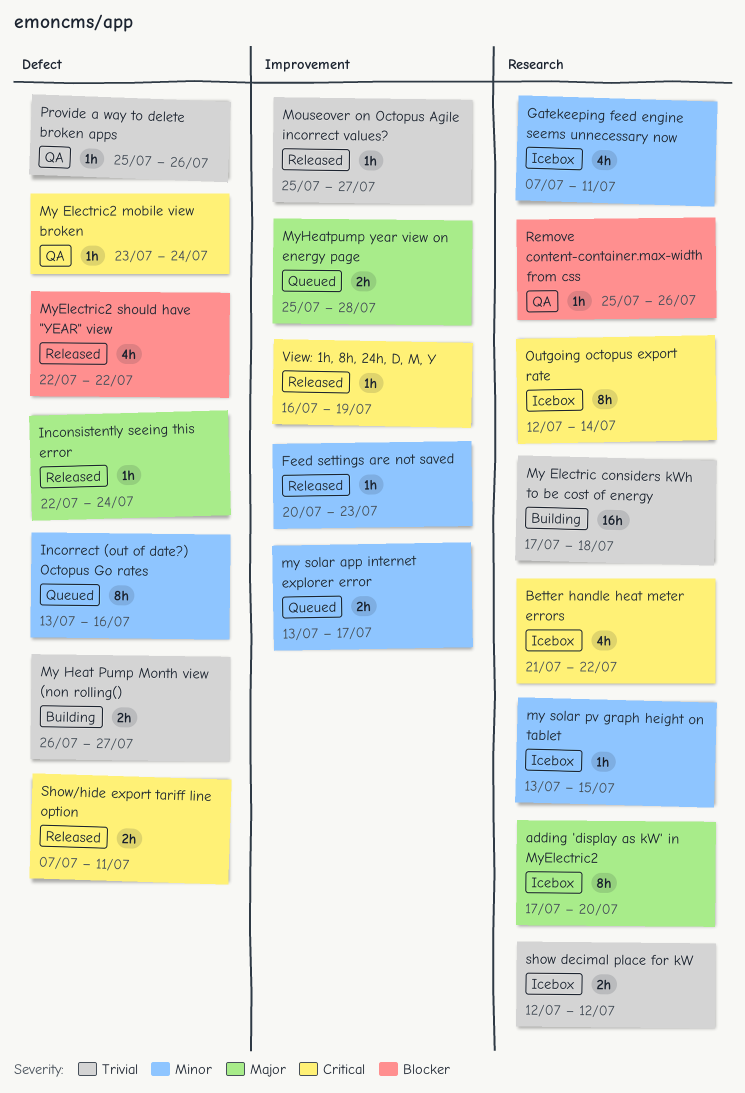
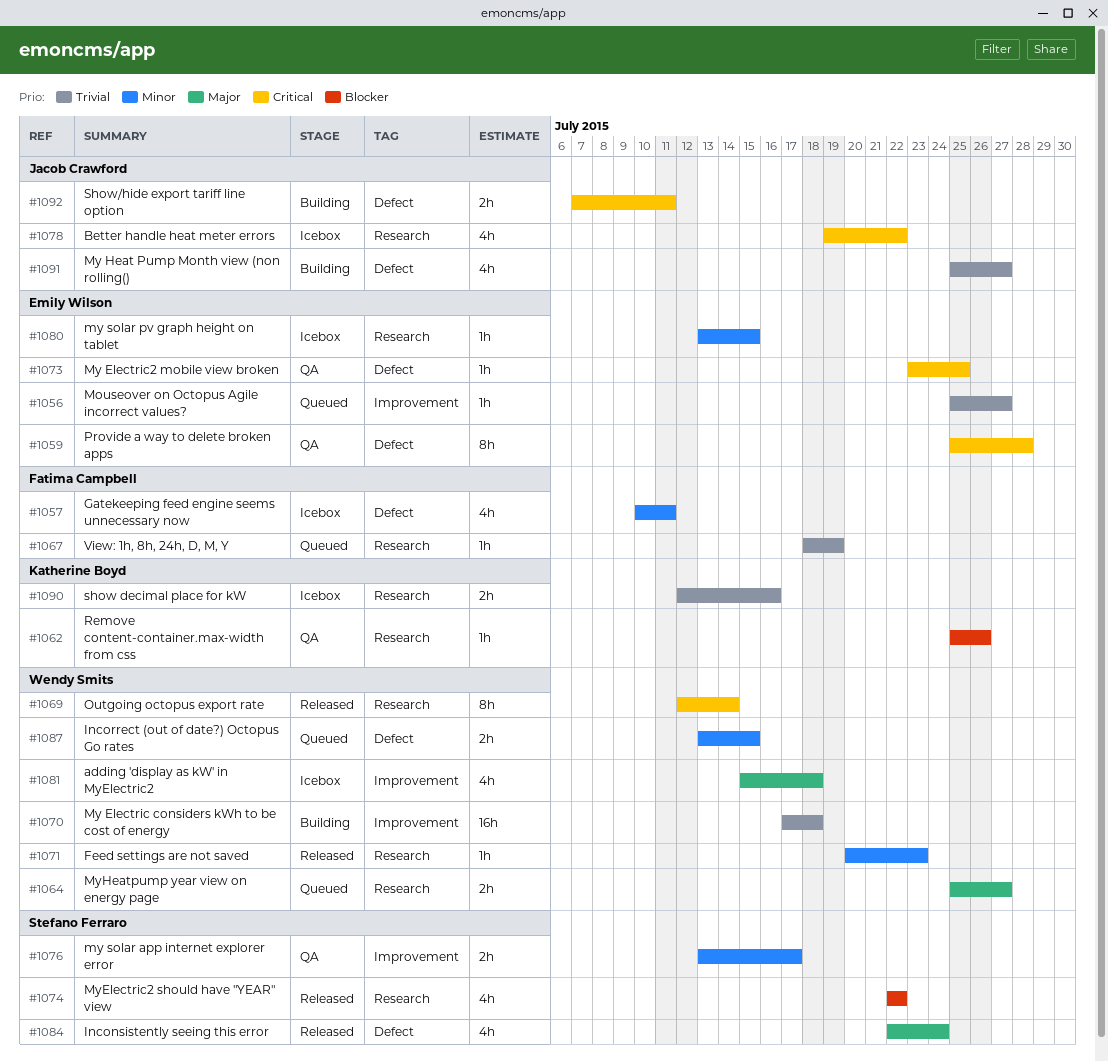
adding 'display as kW' in MyElectric2, label: Research -> Improvement
adding 'display as kW' in MyElectric2, estimate: 8h -> 4h
adding 'display as kW' in MyElectric2, start: Jul 17 -> Jul 15
adding 'display as kW' in MyElectric2, due: Jul 20 -> Jul 18
Better handle heat meter errors, start: Jul 21 -> Jul 19
Feed settings are not saved, label: Improvement -> Research
Gatekeeping feed engine seems unnecessary now, label: Research -> Defect
Gatekeeping feed engine seems unnecessary now, start: Jul 7 -> Jul 10
Inconsistently seeing this error, estimate: 1h -> 4h
Incorrect (out of date?) Octopus Go rates, estimate: 8h -> 2h
Incorrect (out of date?) Octopus Go rates, due: Jul 16 -> Jul 15
Mouseover on Octopus Agile incorrect values?, status: Released -> Queued
My Electric considers kWh to be cost of energy, label: Research -> Improvement
My Electric2 mobile view broken, due: Jul 24 -> Jul 25
My Heat Pump Month view (non rolling(), estimate: 2h -> 4h
My Heat Pump Month view (non rolling(), start: Jul 26 -> Jul 25
my solar app internet explorer error, status: Queued -> QA
MyElectric2 should have "YEAR" view, label: Defect -> Research
MyHeatpump year view on energy page, label: Improvement -> Research
MyHeatpump year view on energy page, due: Jul 28 -> Jul 27
Outgoing octopus export rate, status: Icebox -> Released
Provide a way to delete broken apps, priority: Trivial -> Critical
Provide a way to delete broken apps, estimate: 1h -> 8h
Provide a way to delete broken apps, due: Jul 26 -> Jul 28
show decimal place for kW, due: Jul 12 -> Jul 16
Show/hide export tariff line option, status: Released -> Building
View: 1h, 8h, 24h, D, M, Y, status: Released -> Queued
View: 1h, 8h, 24h, D, M, Y, priority: Critical -> Trivial
View: 1h, 8h, 24h, D, M, Y, label: Improvement -> Research
View: 1h, 8h, 24h, D, M, Y, start: Jul 16 -> Jul 18

